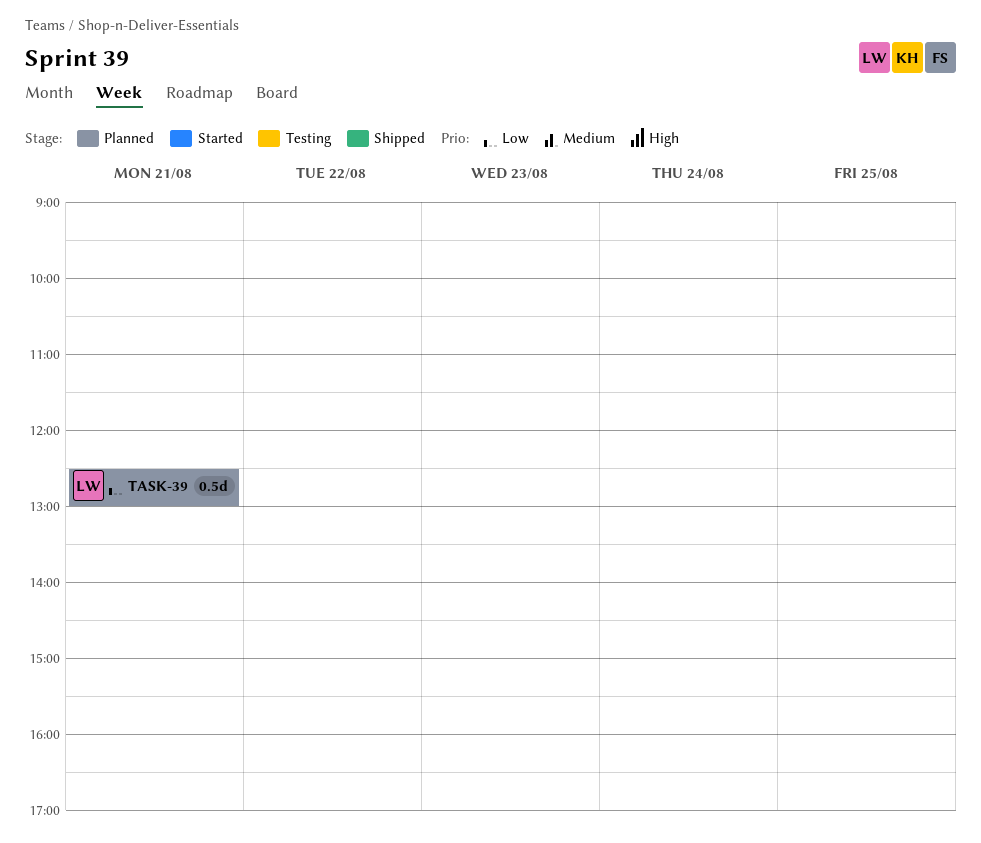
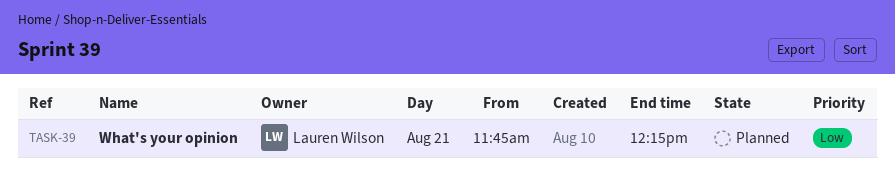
TASK-39, begins: 12:30 -> 11:45
TASK-39, ends: 13:00 -> 12:15

